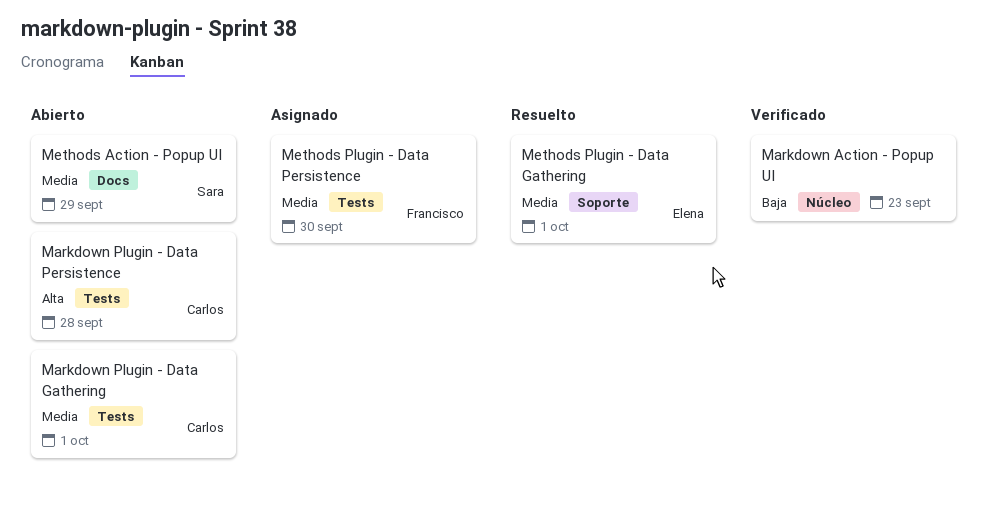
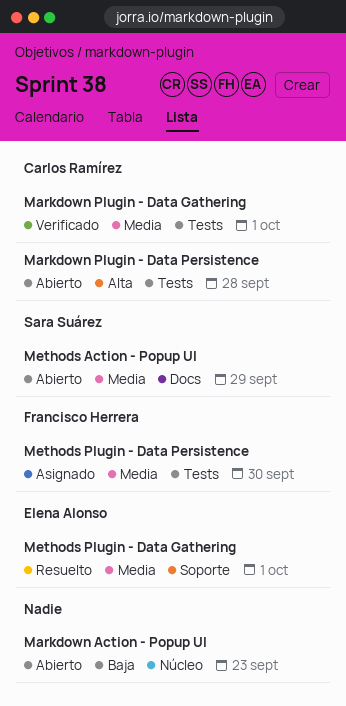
Markdown Action - Popup UI, status: Verificado -> Abierto
Markdown Plugin - Data Gathering, status: Abierto -> Verificado

